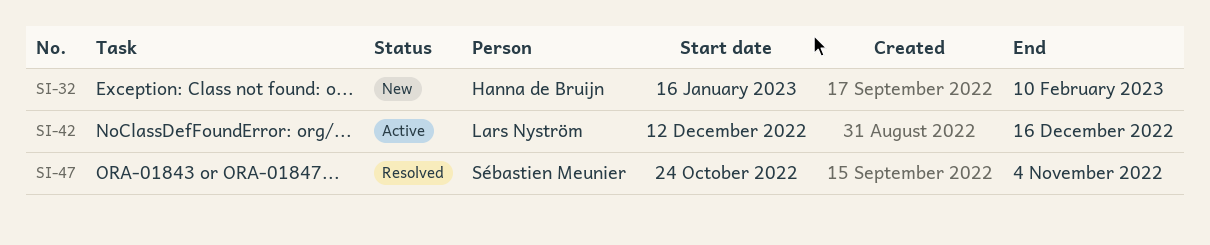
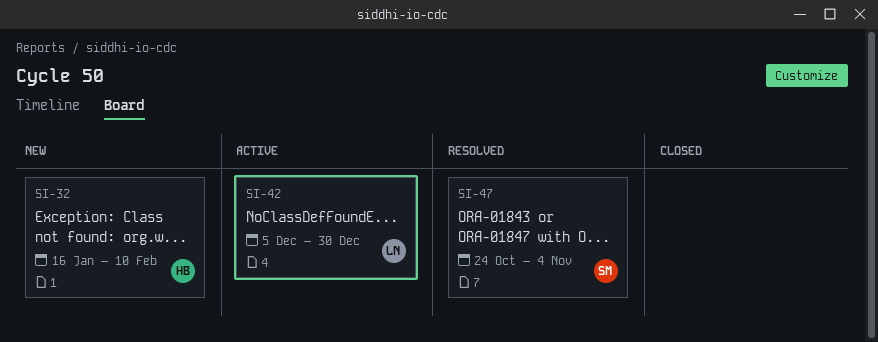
SI-42, start: Dec 12 -> Dec 5
SI-42, due: Dec 16 -> Dec 30

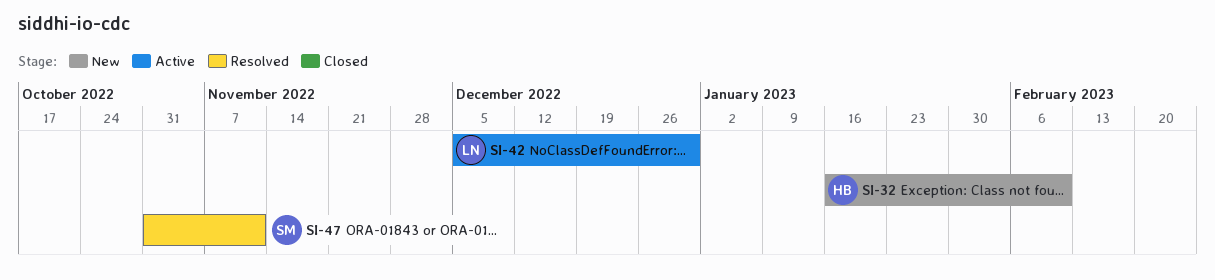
SI-47, start: Oct 24 -> Oct 31
SI-47, due: Nov 4 -> Nov 11

